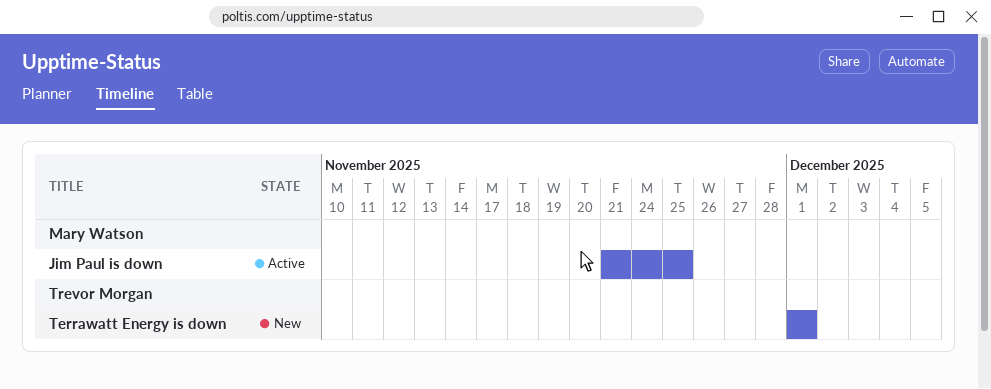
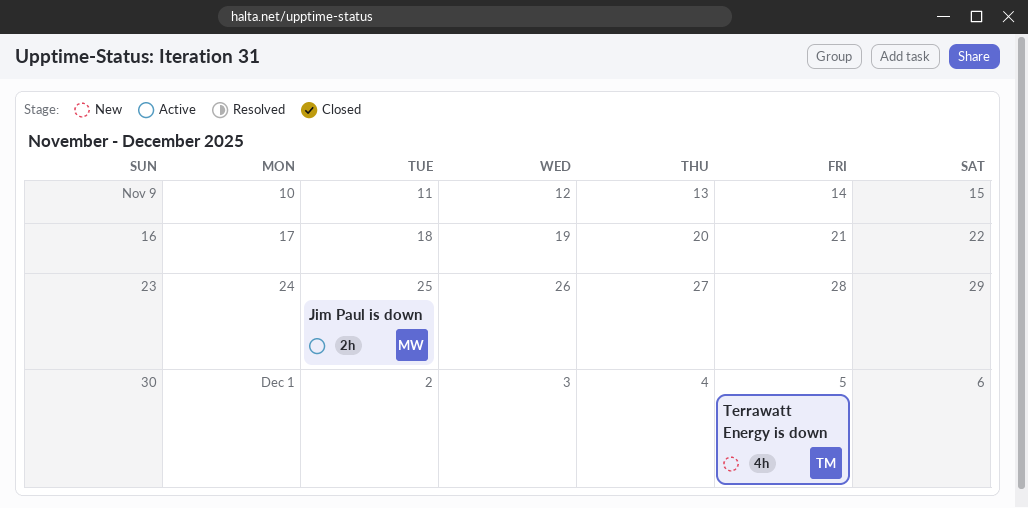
Terrawatt Energy is down, due: Dec 1 -> Dec 5

